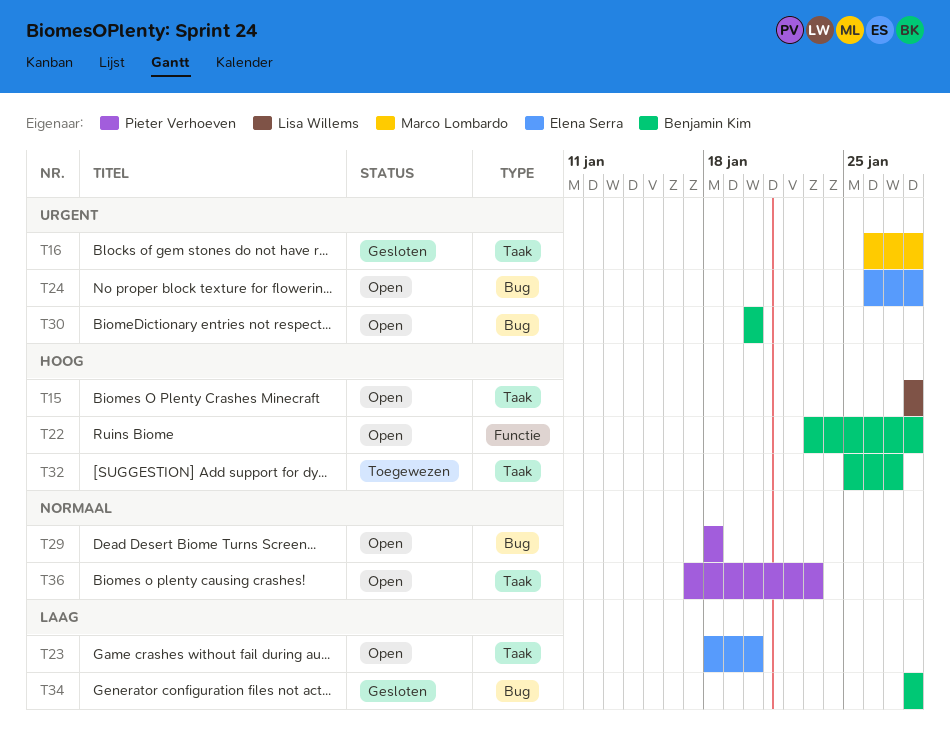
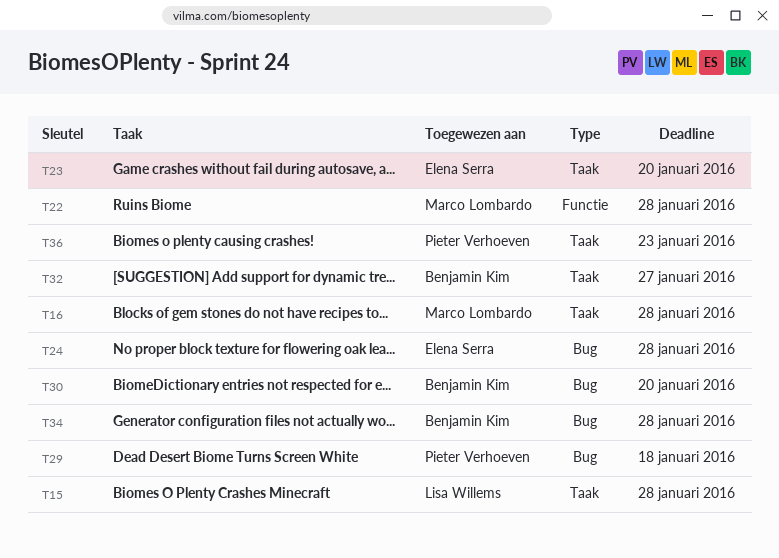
T22, owner: Benjamin Kim -> Marco Lombardo

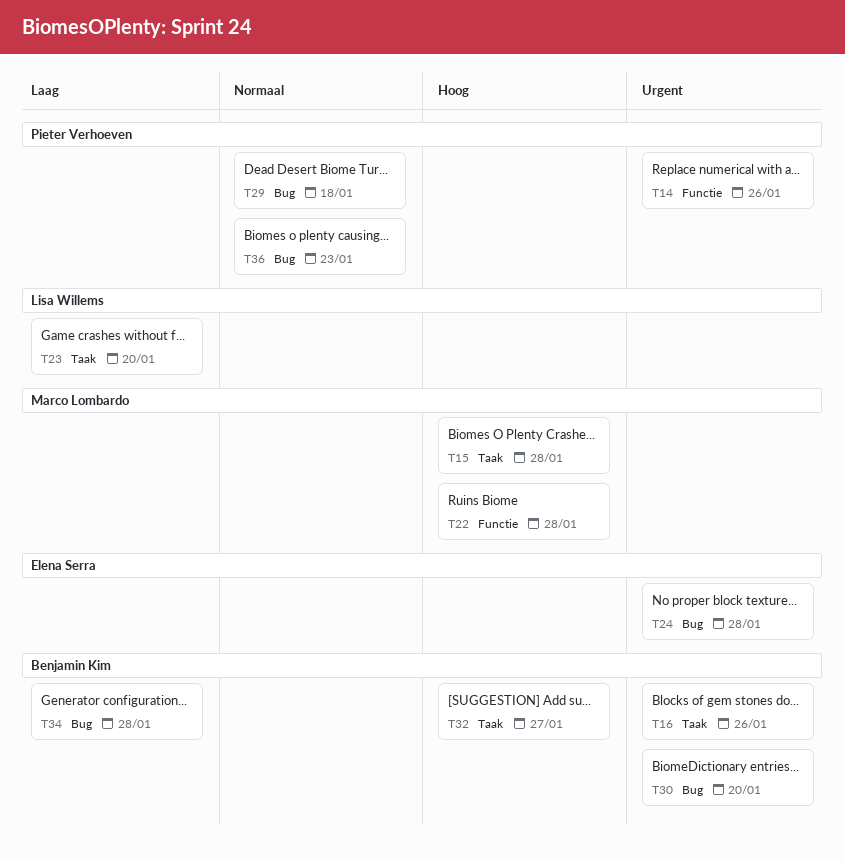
T14: none -> present
T15, owner: Lisa Willems -> Marco Lombardo
T16, owner: Marco Lombardo -> Benjamin Kim
T16, due: Jan 28 -> Jan 26
T23, owner: Elena Serra -> Lisa Willems
T36, label: Taak -> Bug

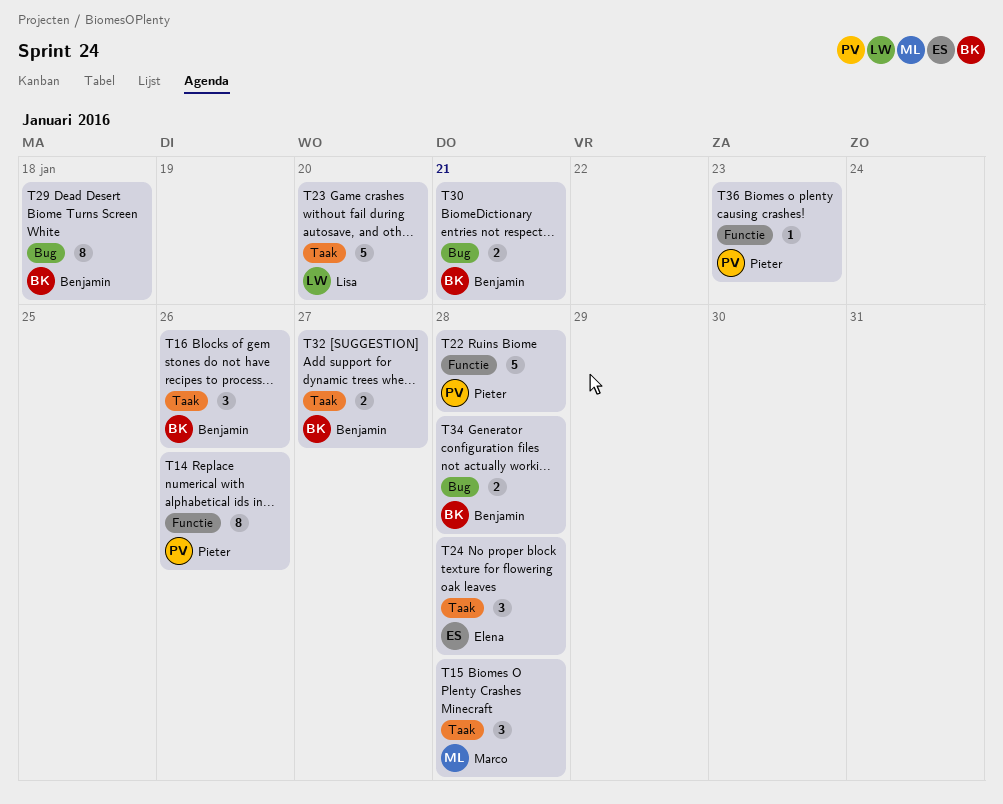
T22, owner: Marco Lombardo -> Pieter Verhoeven
T24, label: Bug -> Taak
T29, owner: Pieter Verhoeven -> Benjamin Kim
T30, due: Jan 20 -> Jan 21
T36, label: Bug -> Functie

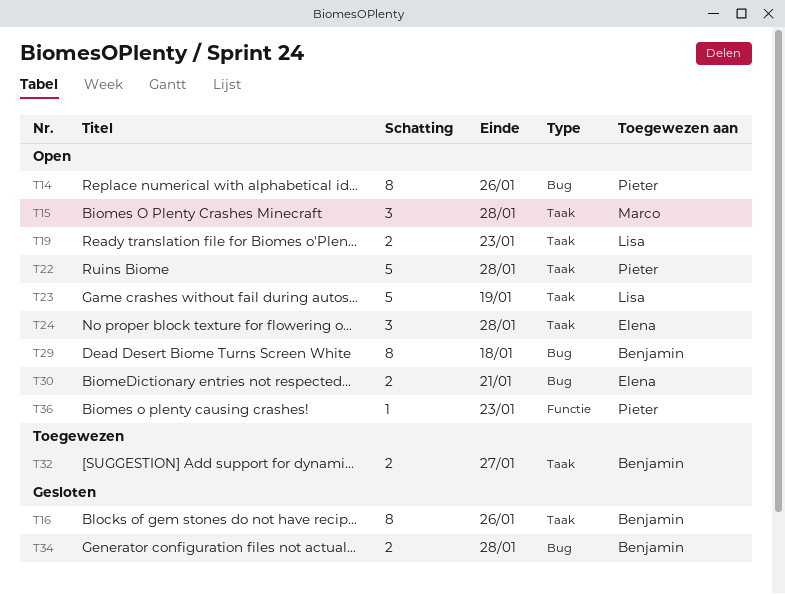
T14, label: Functie -> Bug
T16, estimate: 3 -> 8
T19: none -> present
T22, label: Functie -> Taak
T23, due: Jan 20 -> Jan 19
T30, owner: Benjamin -> Elena

